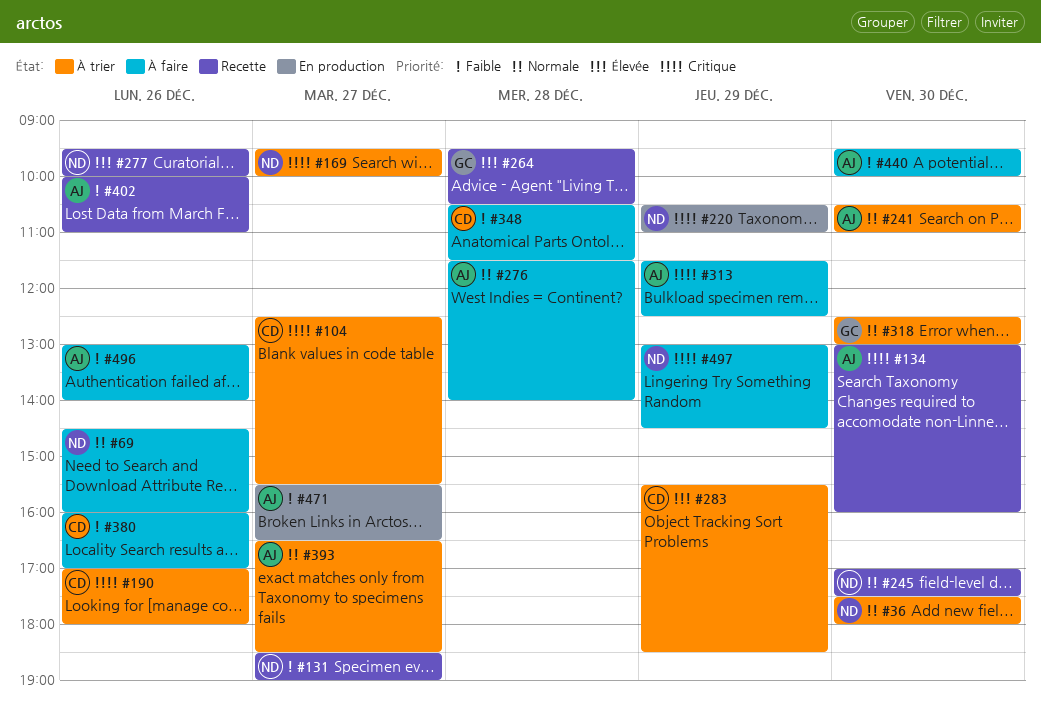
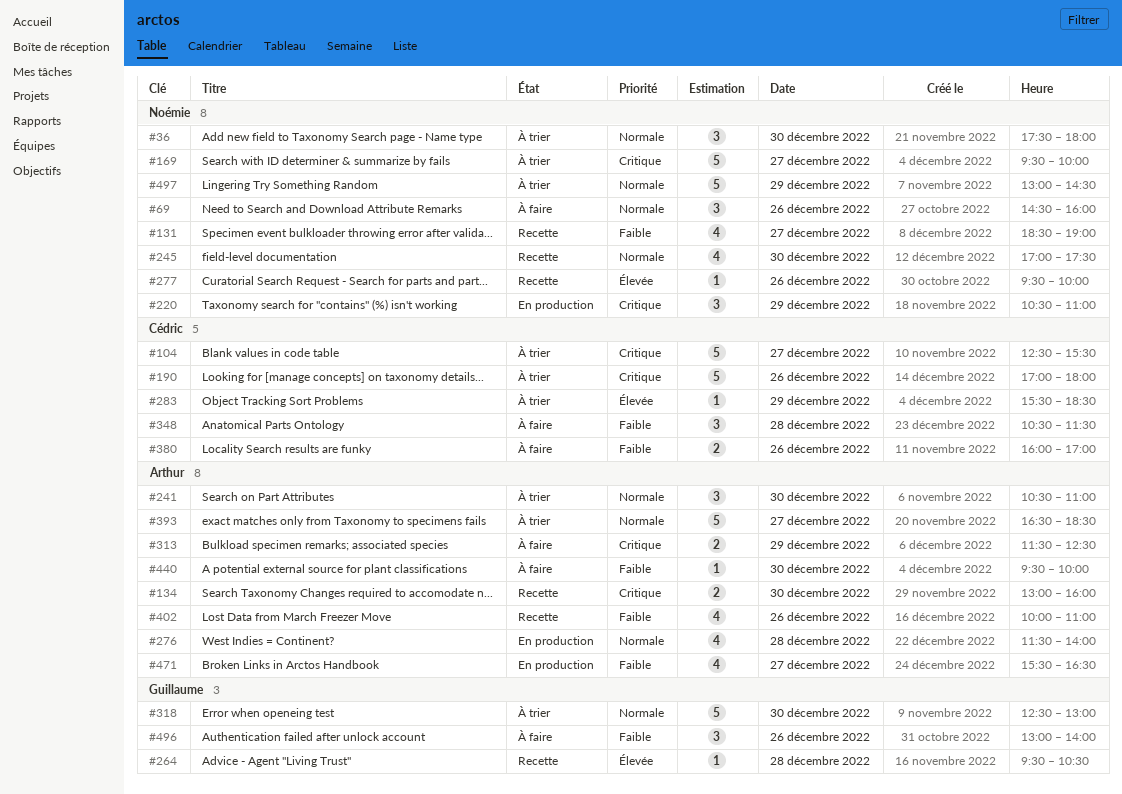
#276, status: À faire -> En production
#496, owner: Arthur -> Guillaume
#497, status: À faire -> À trier
#497, priority: Critique -> Normale

